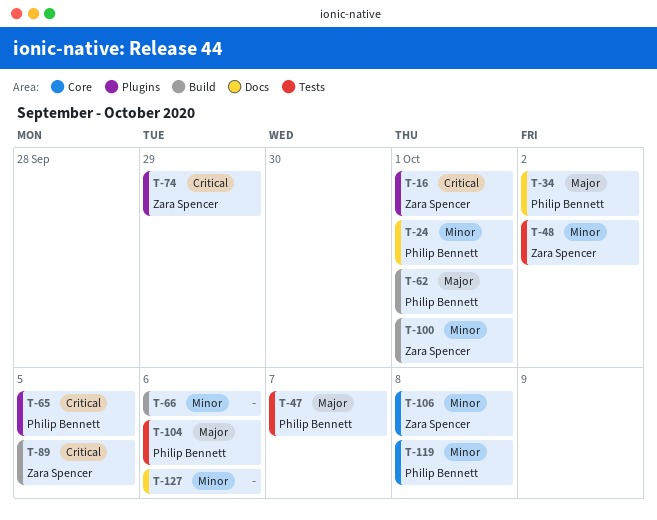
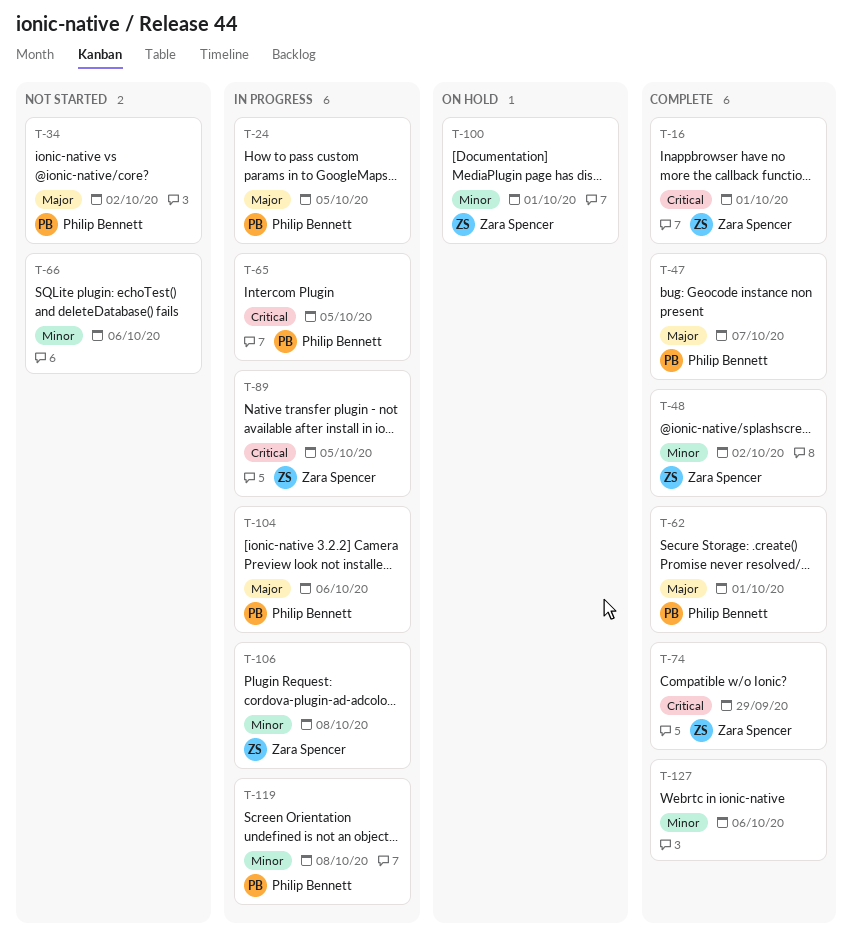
T-24, priority: Minor -> Major
T-24, due: Oct 1 -> Oct 5

